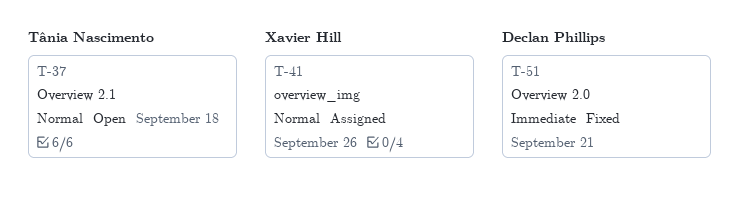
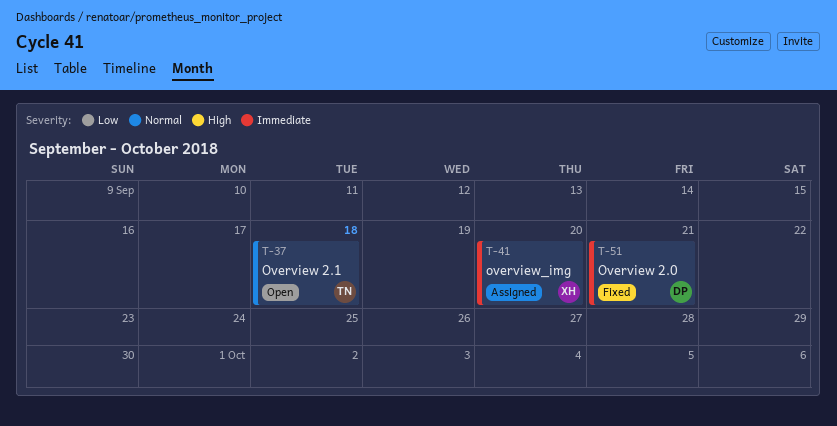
T-41, priority: Normal -> Immediate
T-41, due: Sep 26 -> Sep 20

